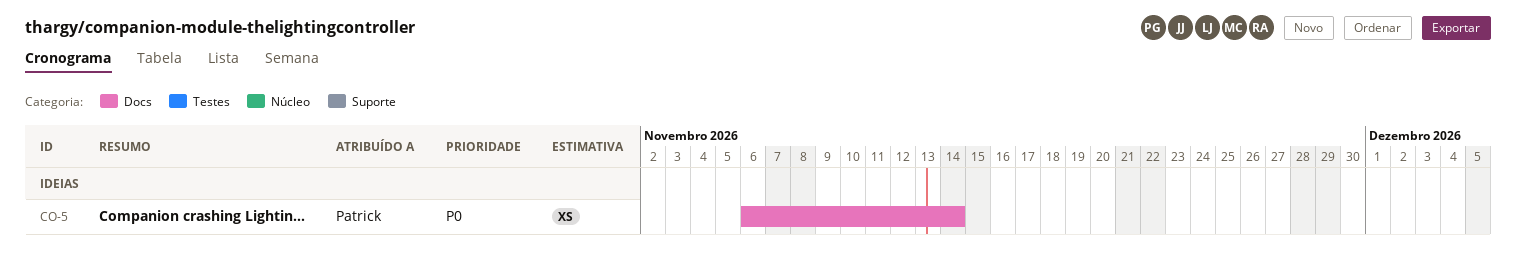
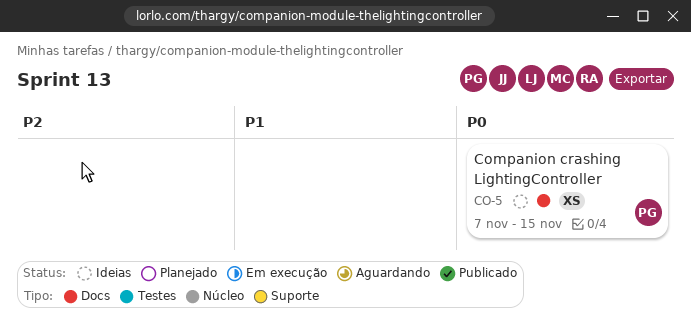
CO-5, start: Nov 6 -> Nov 7
CO-5, due: Nov 14 -> Nov 15

